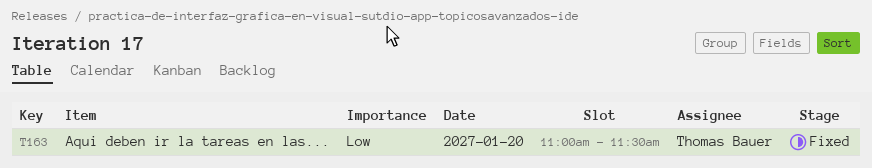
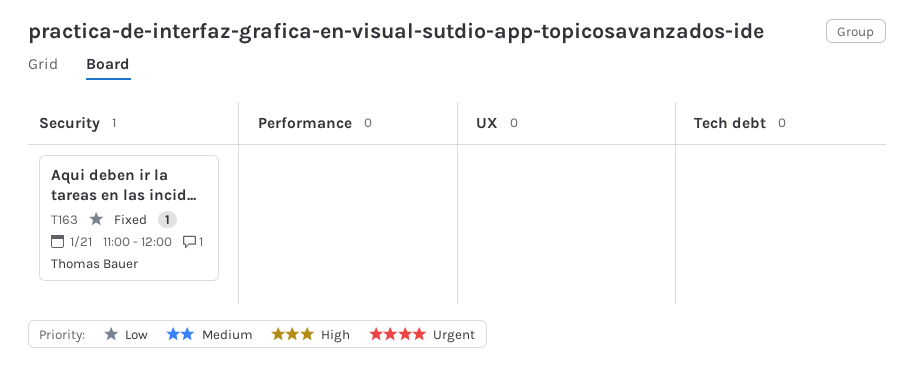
T163, day: Jan 20 -> Jan 21
T163, ends: 11:30 -> 12:00

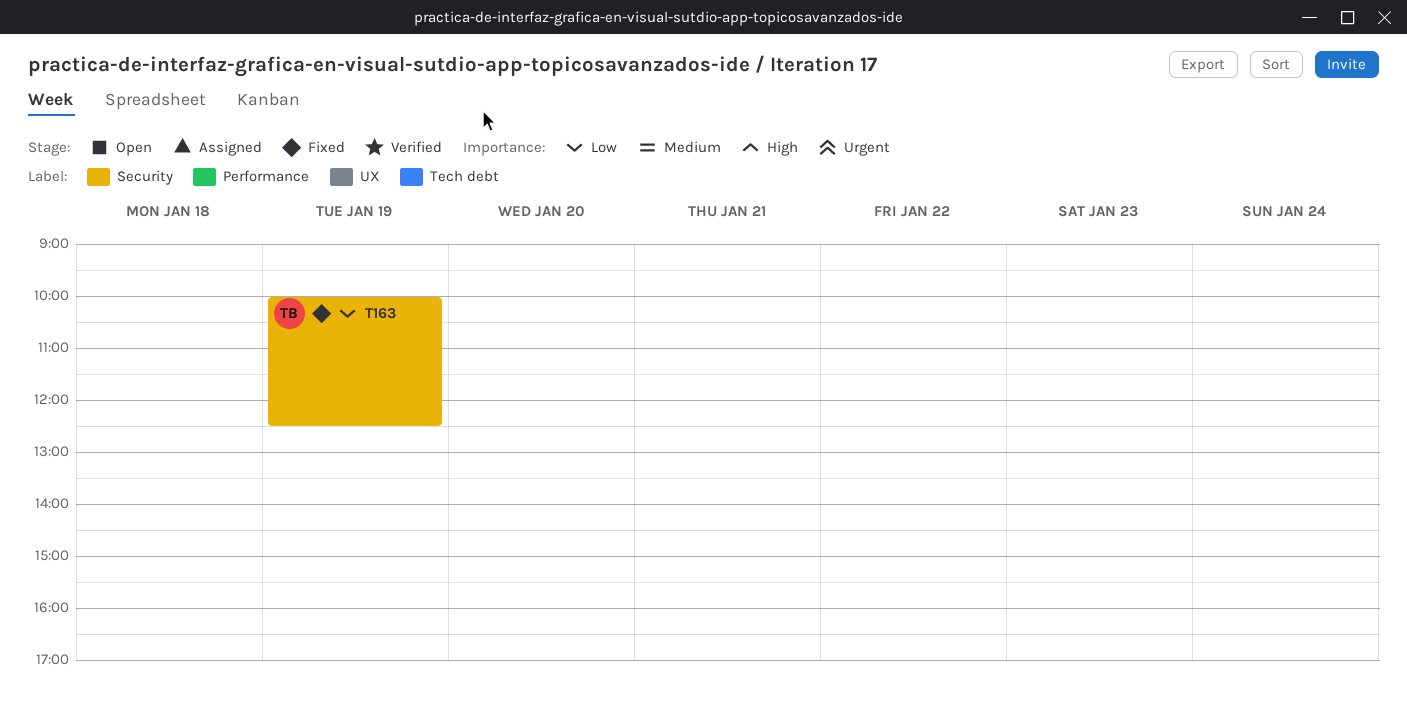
T163, day: Jan 21 -> Jan 19
T163, begins: 11:00 -> 10:00
T163, ends: 12:00 -> 12:30

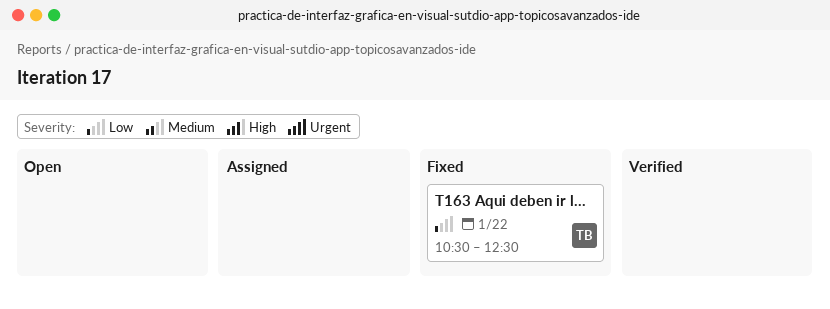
T163, day: Jan 19 -> Jan 22
T163, begins: 10:00 -> 10:30

